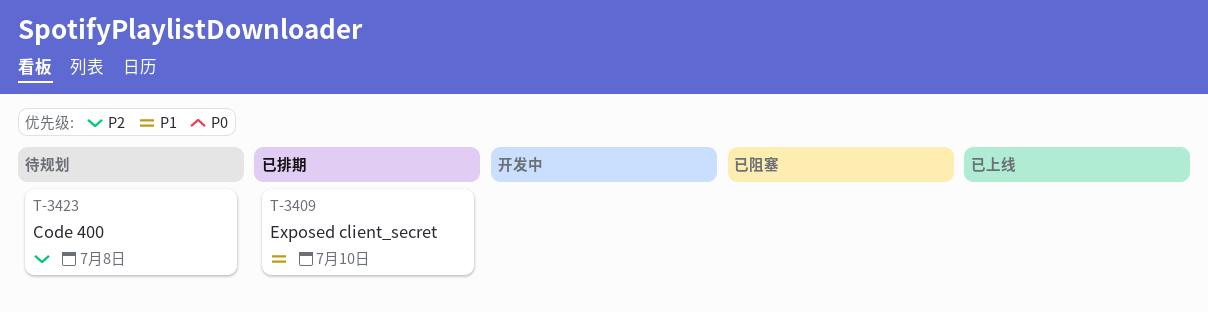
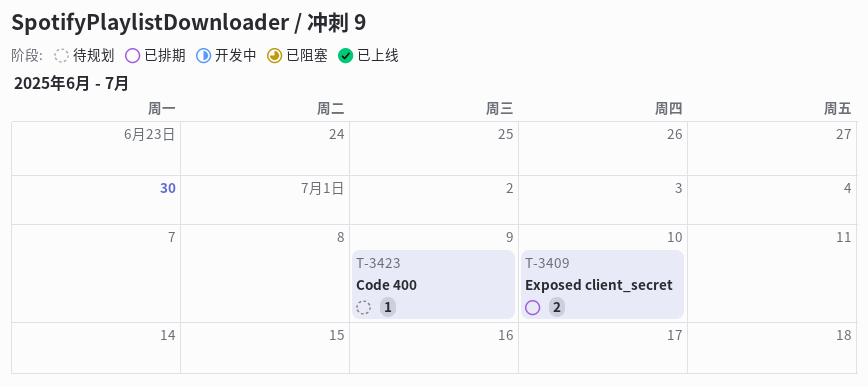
T-3423, due: Jul 8 -> Jul 9

